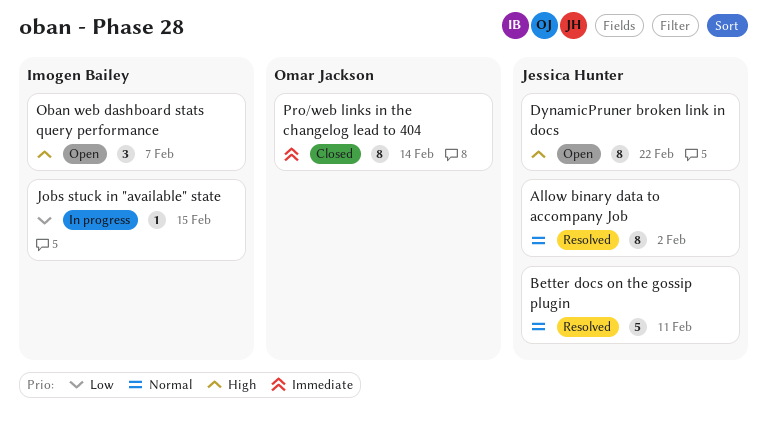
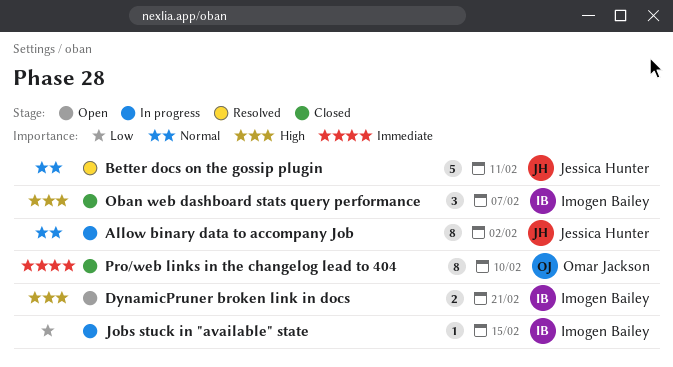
Allow binary data to accompany Job, status: Resolved -> In progress
DynamicPruner broken link in docs, owner: Jessica Hunter -> Imogen Bailey
DynamicPruner broken link in docs, estimate: 8 -> 2
DynamicPruner broken link in docs, due: Feb 22 -> Feb 21
Oban web dashboard stats query performance, status: Open -> Closed
Pro/web links in the changelog lead to 404, due: Feb 14 -> Feb 10

